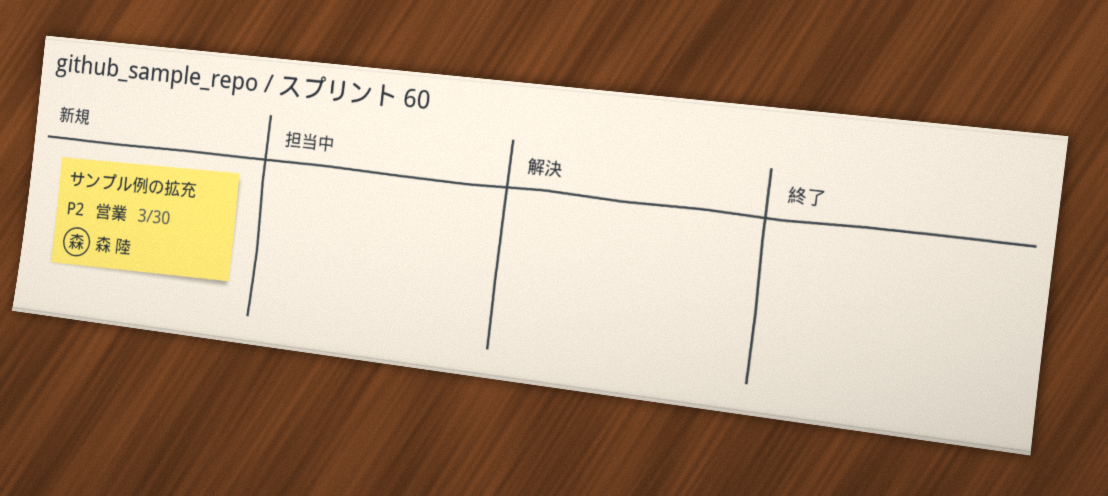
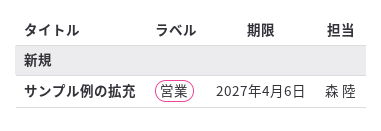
サンプル例の拡充, due: Mar 30 -> Apr 6

